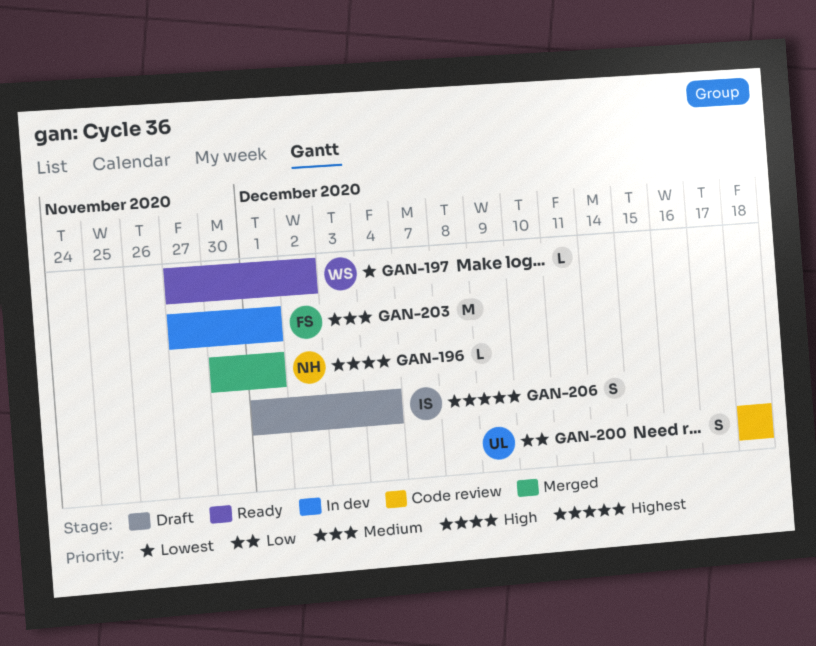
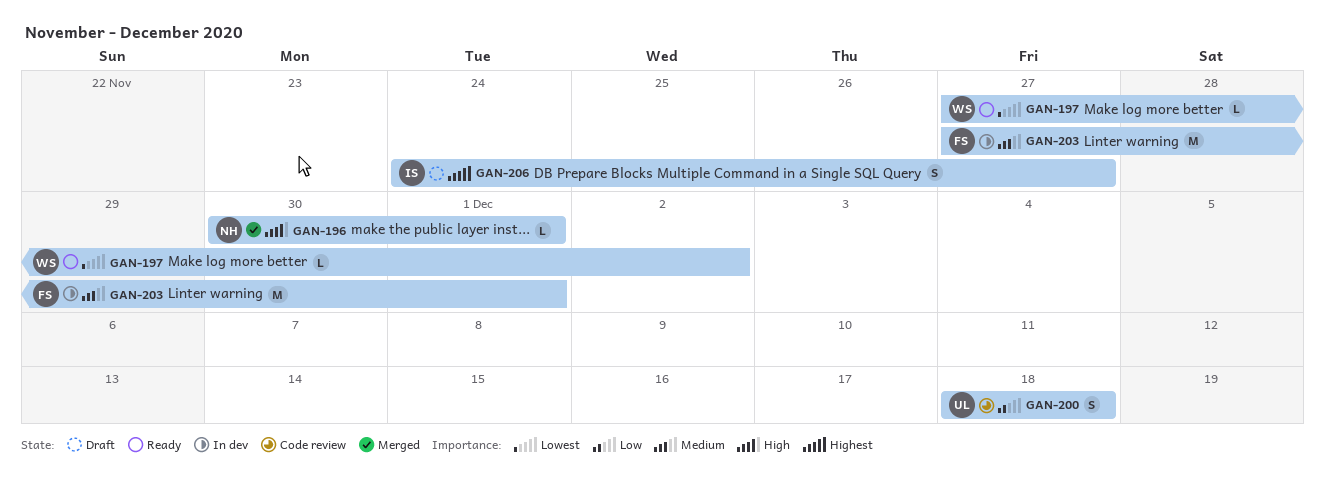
GAN-206, start: Dec 1 -> Nov 24
GAN-206, due: Dec 4 -> Nov 27

